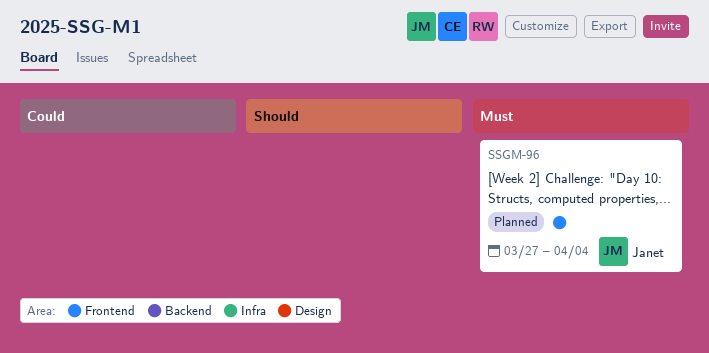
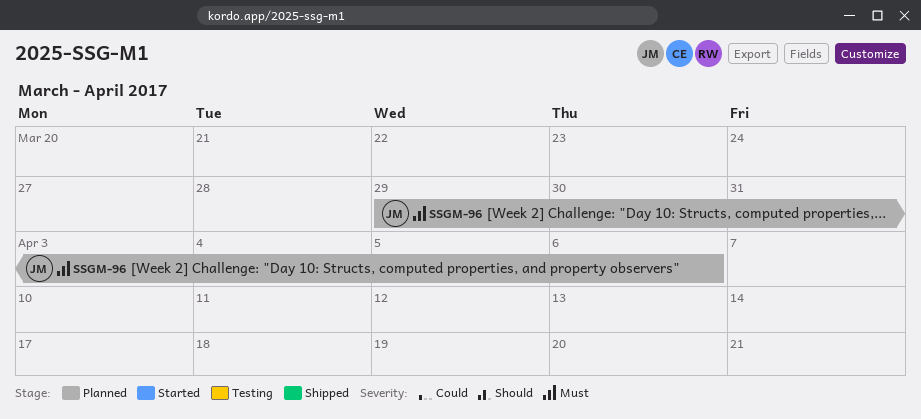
SSGM-96, start: Mar 27 -> Mar 29
SSGM-96, due: Apr 4 -> Apr 6

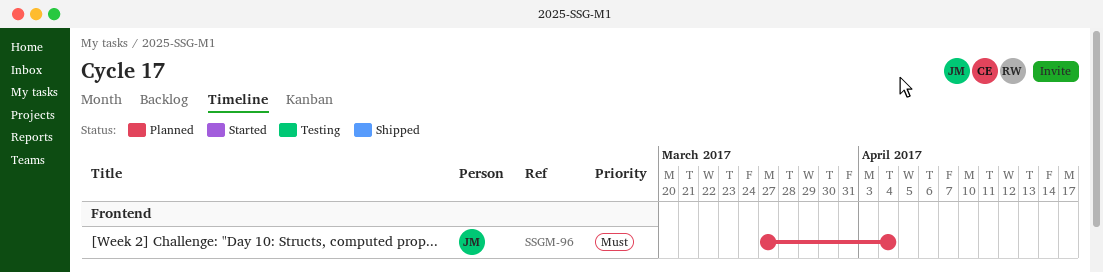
SSGM-96, start: Mar 29 -> Mar 27
SSGM-96, due: Apr 6 -> Apr 4

